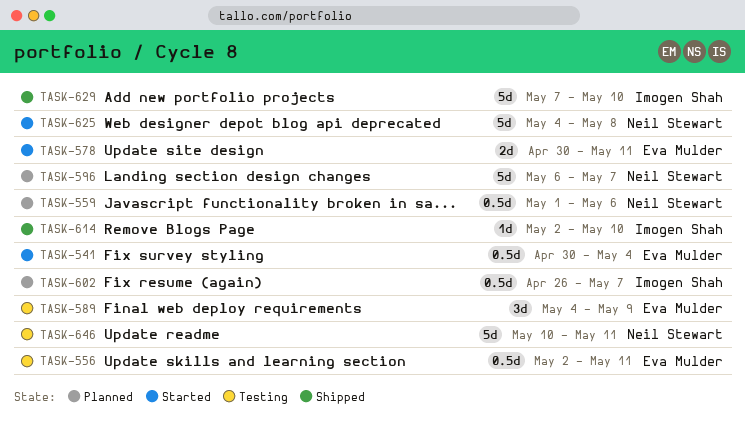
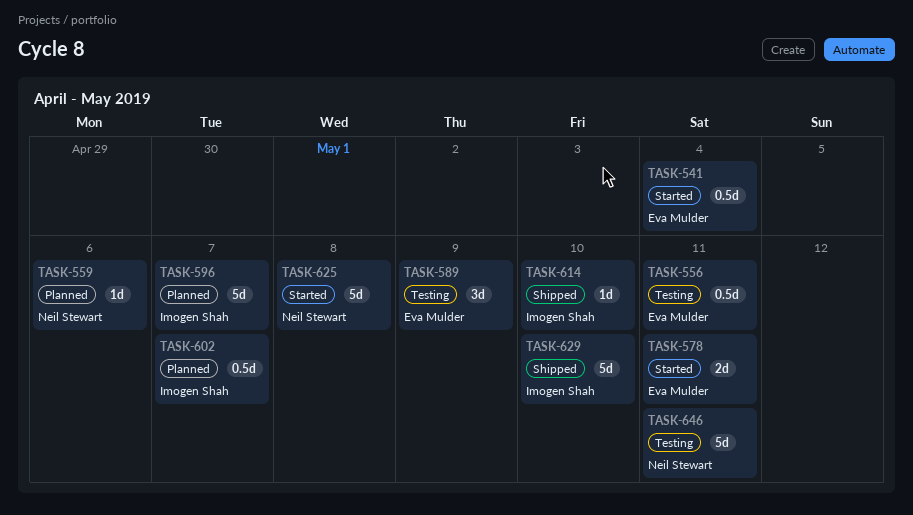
TASK-559, estimate: 0.5d -> 1d
TASK-596, owner: Neil Stewart -> Imogen Shah

